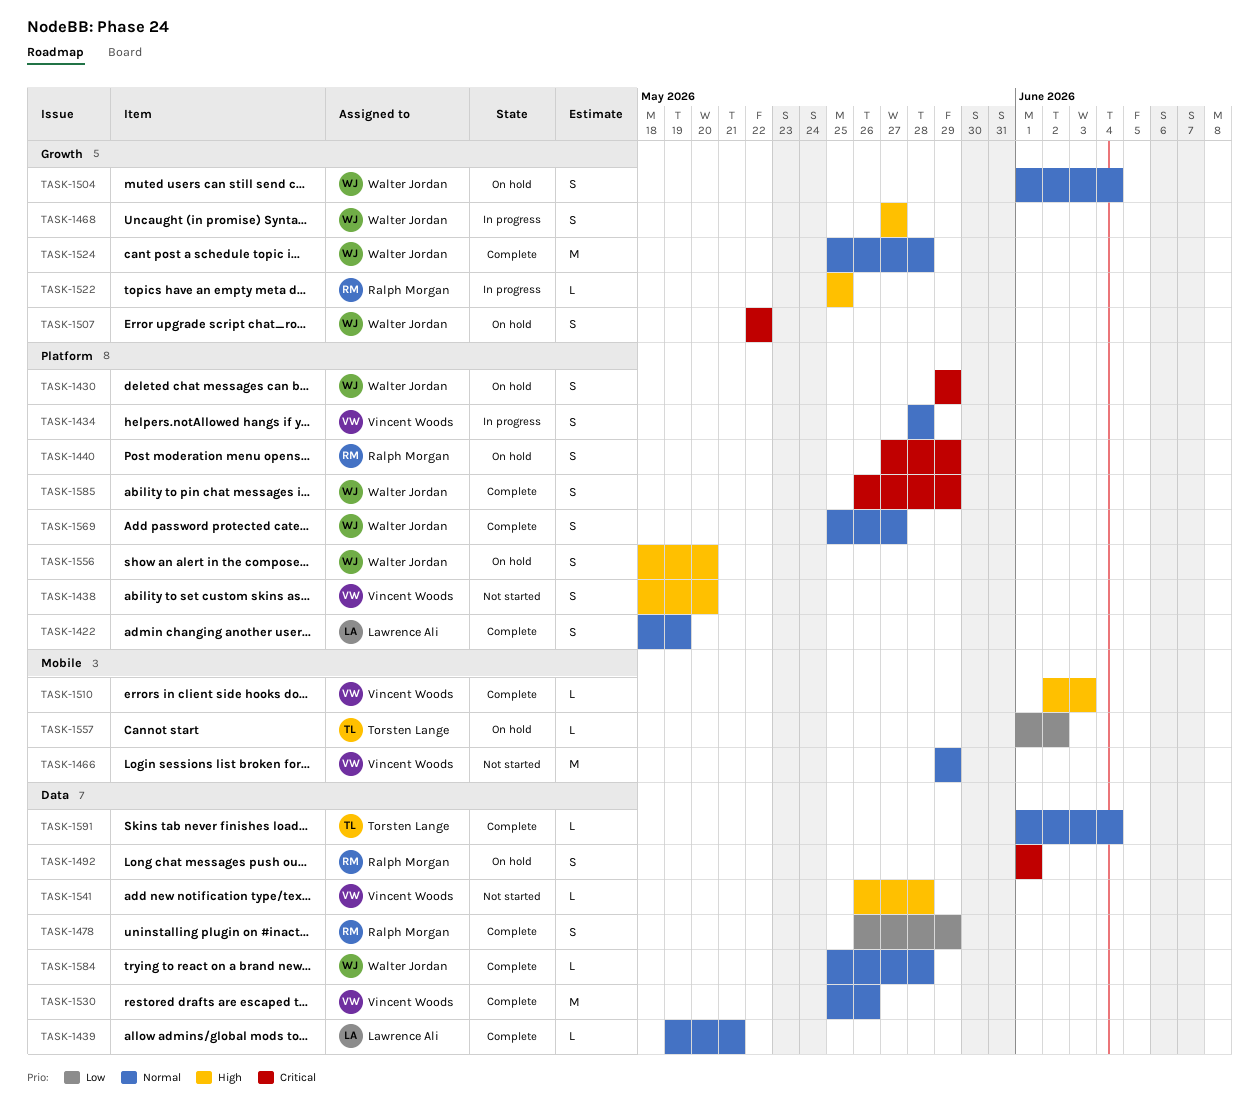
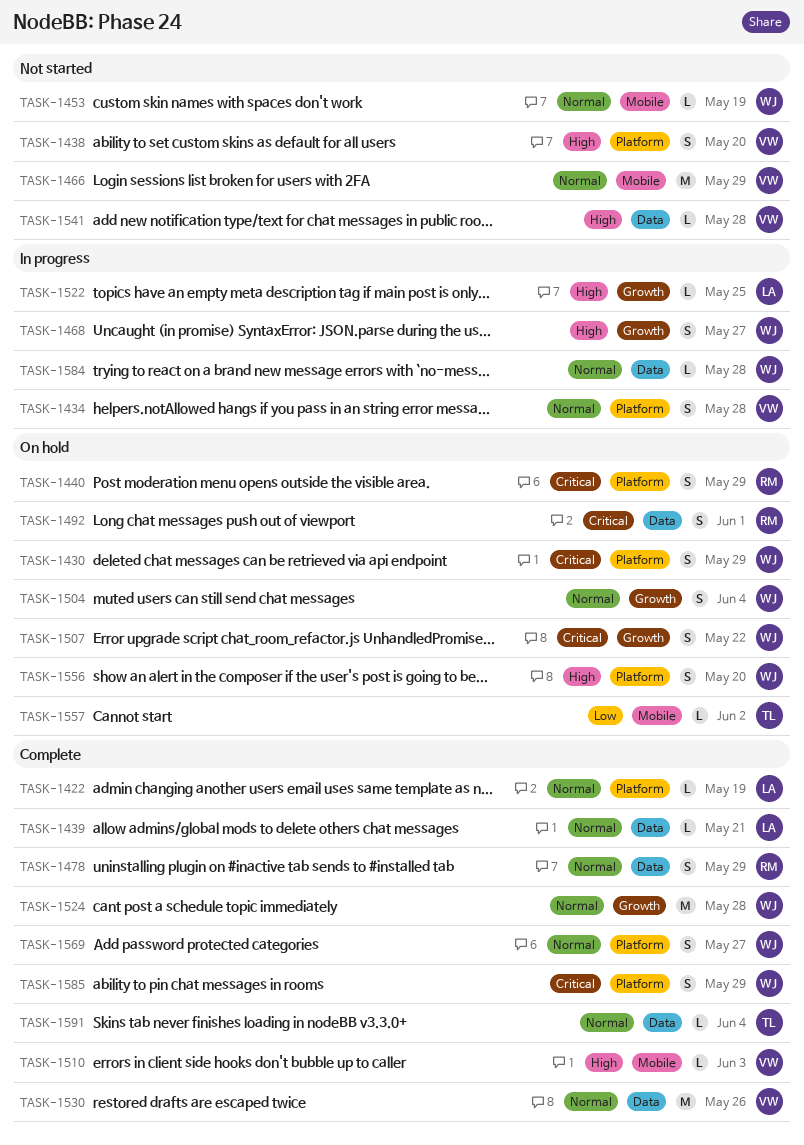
TASK-1422, estimate: S -> L
TASK-1453: none -> present
TASK-1478, priority: Low -> Normal
TASK-1522, owner: Ralph Morgan -> Lawrence Ali
TASK-1584, status: Complete -> In progress

